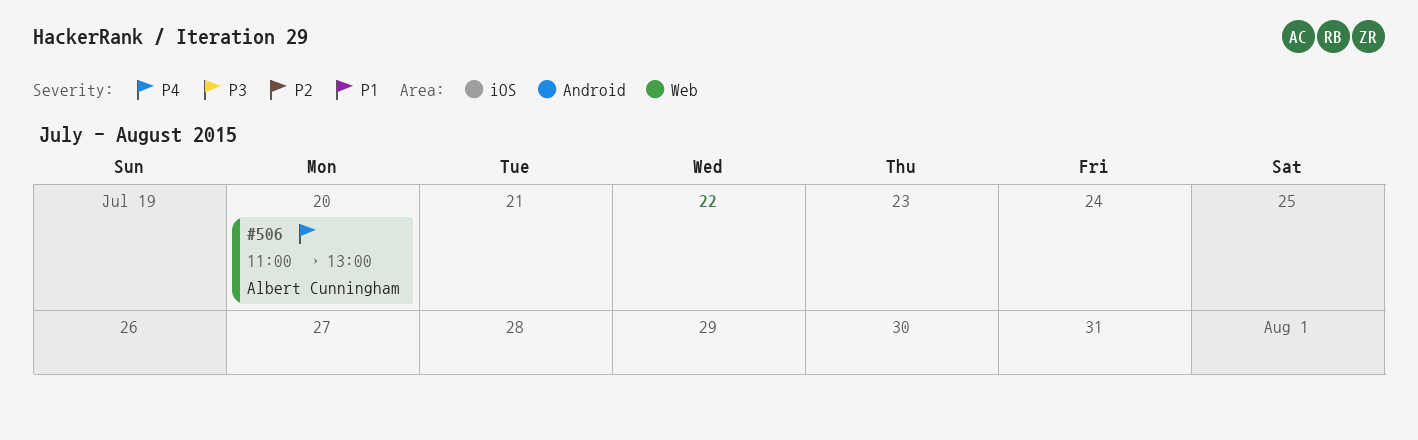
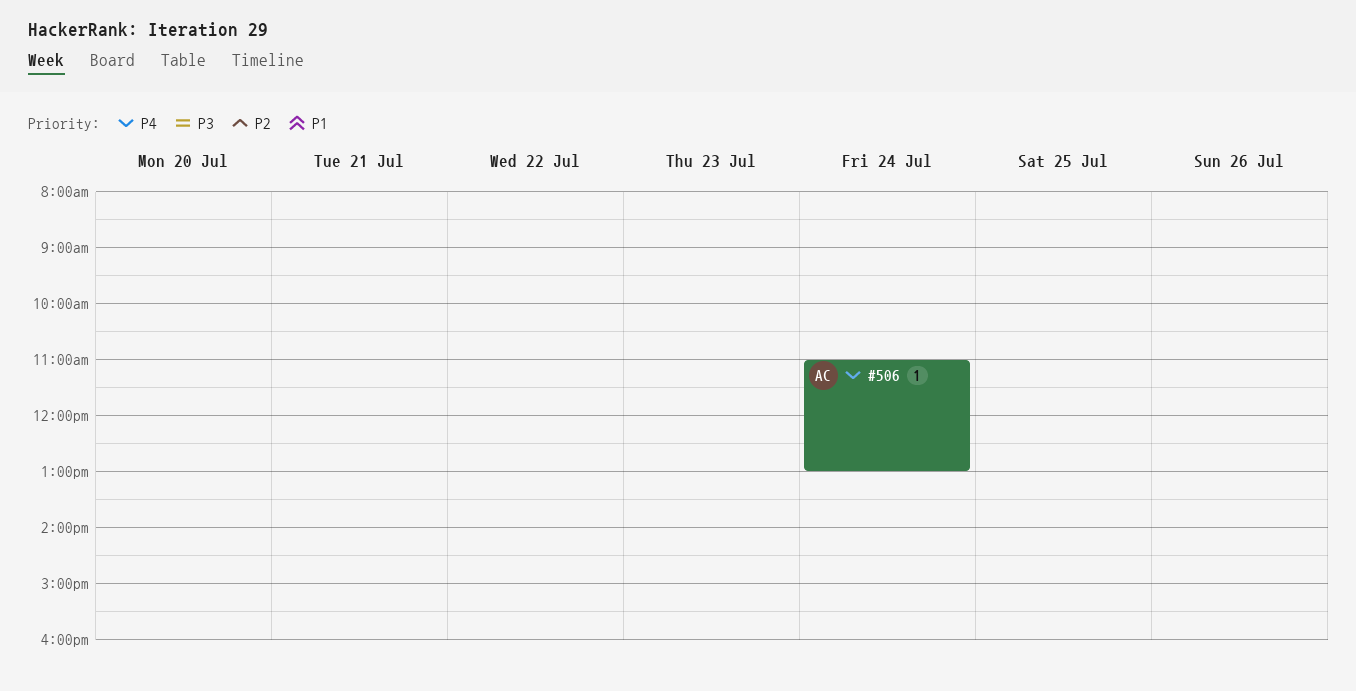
#506, day: Jul 20 -> Jul 24

